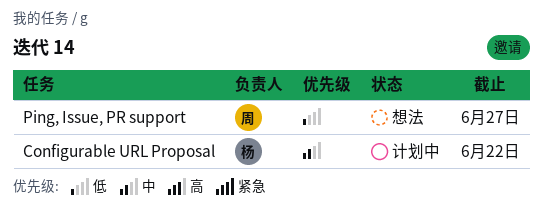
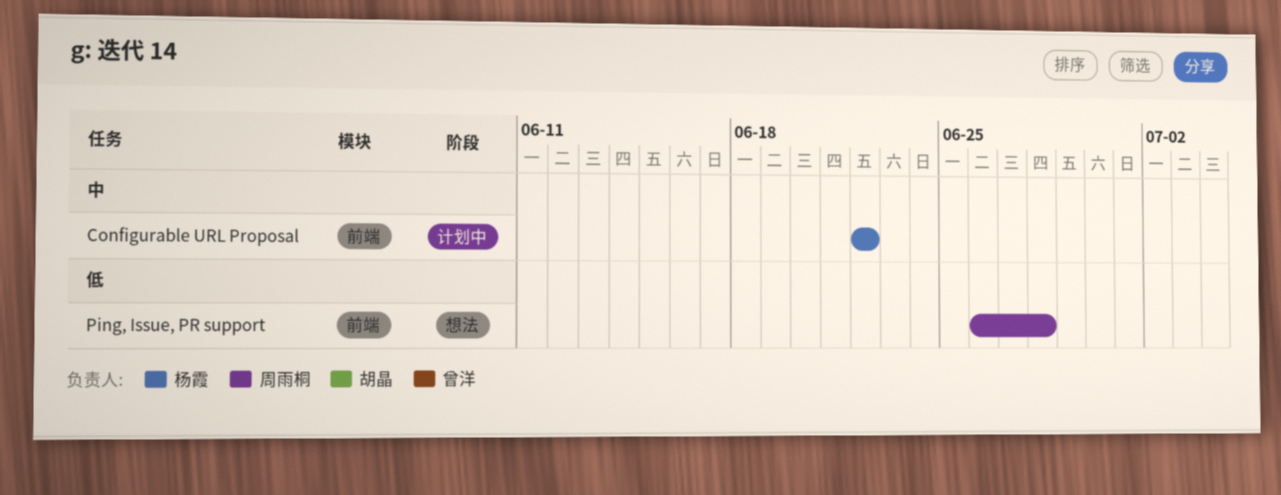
Ping, Issue, PR support, due: Jun 27 -> Jun 28

